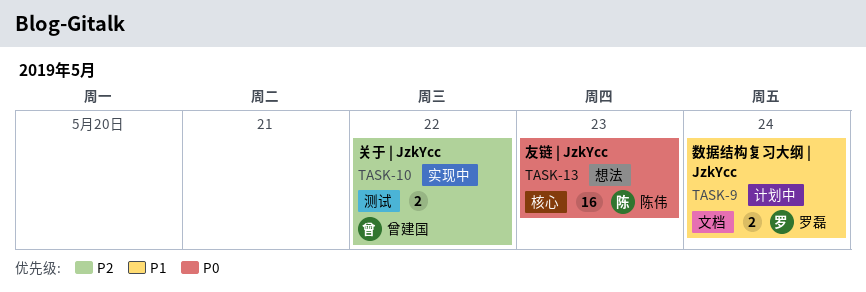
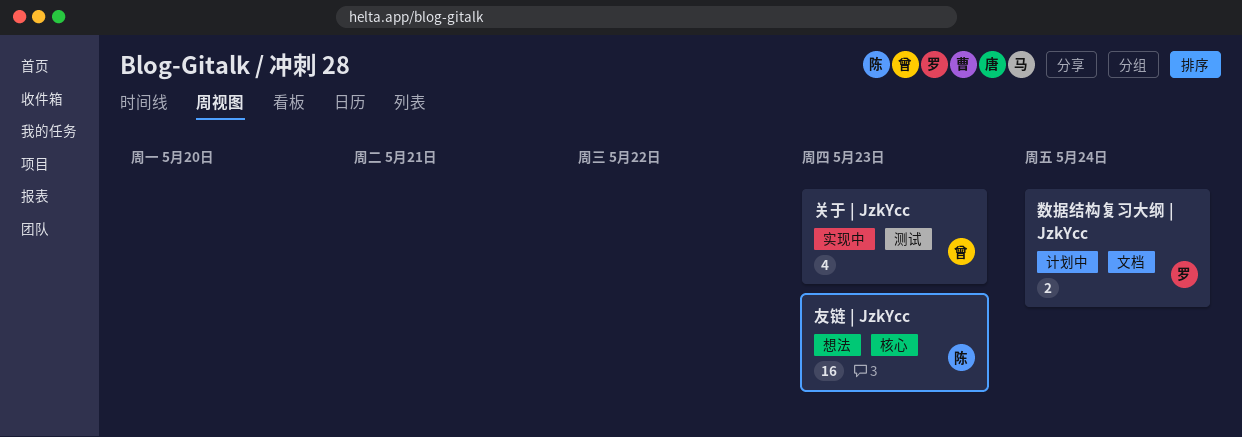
关于 | JzkYcc, estimate: 2 -> 4
关于 | JzkYcc, due: May 22 -> May 23

